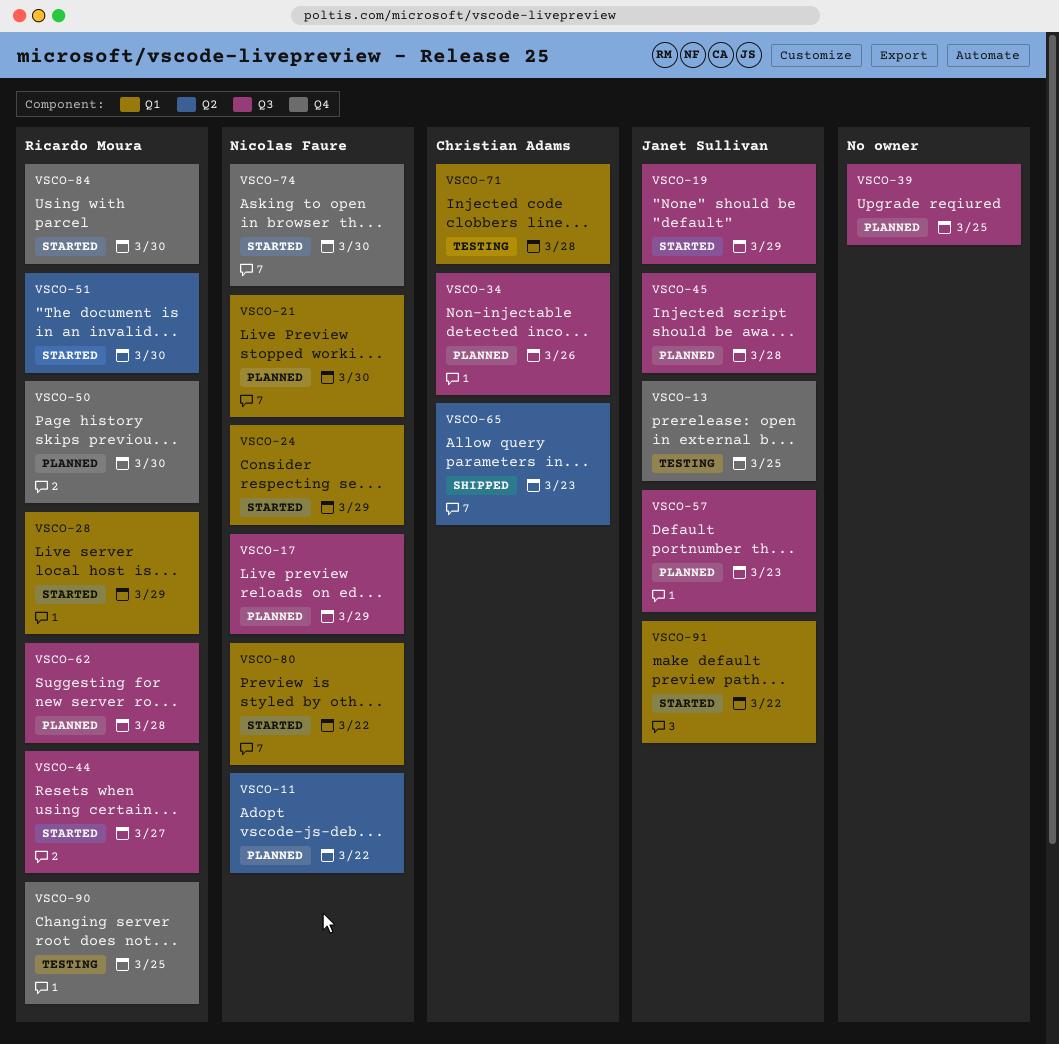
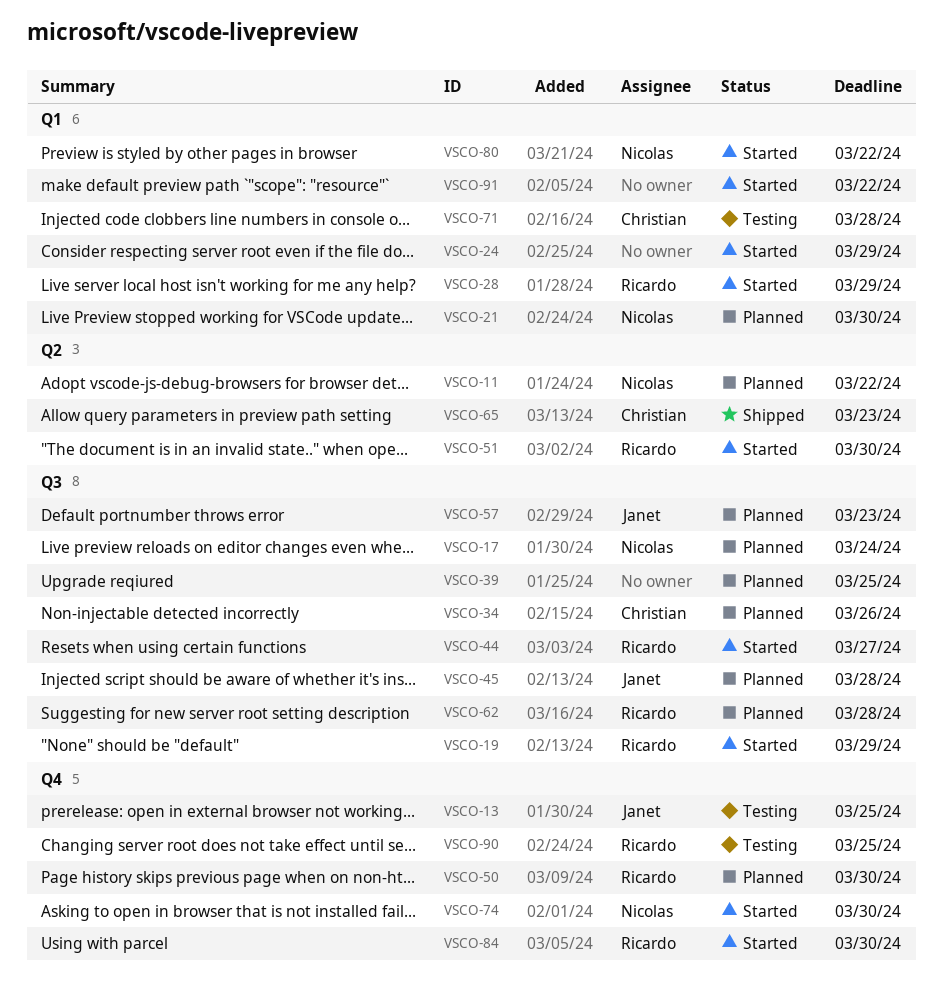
VSCO-17, due: Mar 29 -> Mar 24
VSCO-19, owner: Janet Sullivan -> Ricardo Moura
VSCO-24, owner: Nicolas Faure -> none
VSCO-91, owner: Janet Sullivan -> none

